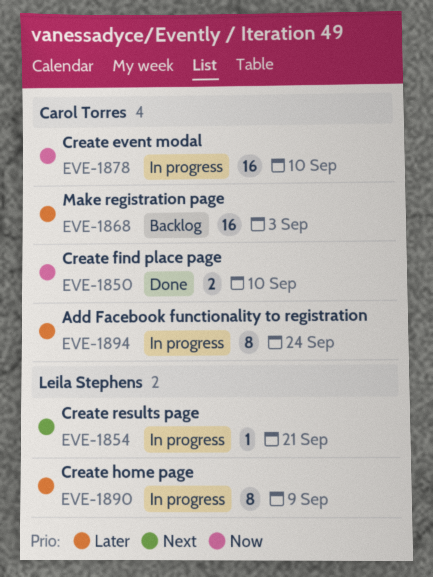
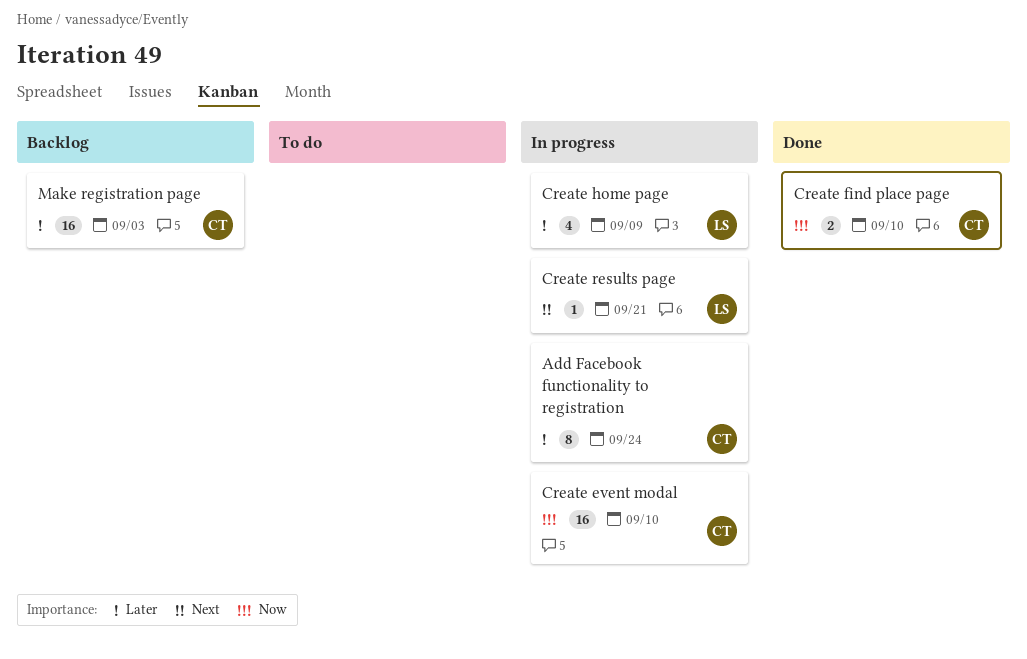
Create home page, estimate: 8 -> 4

